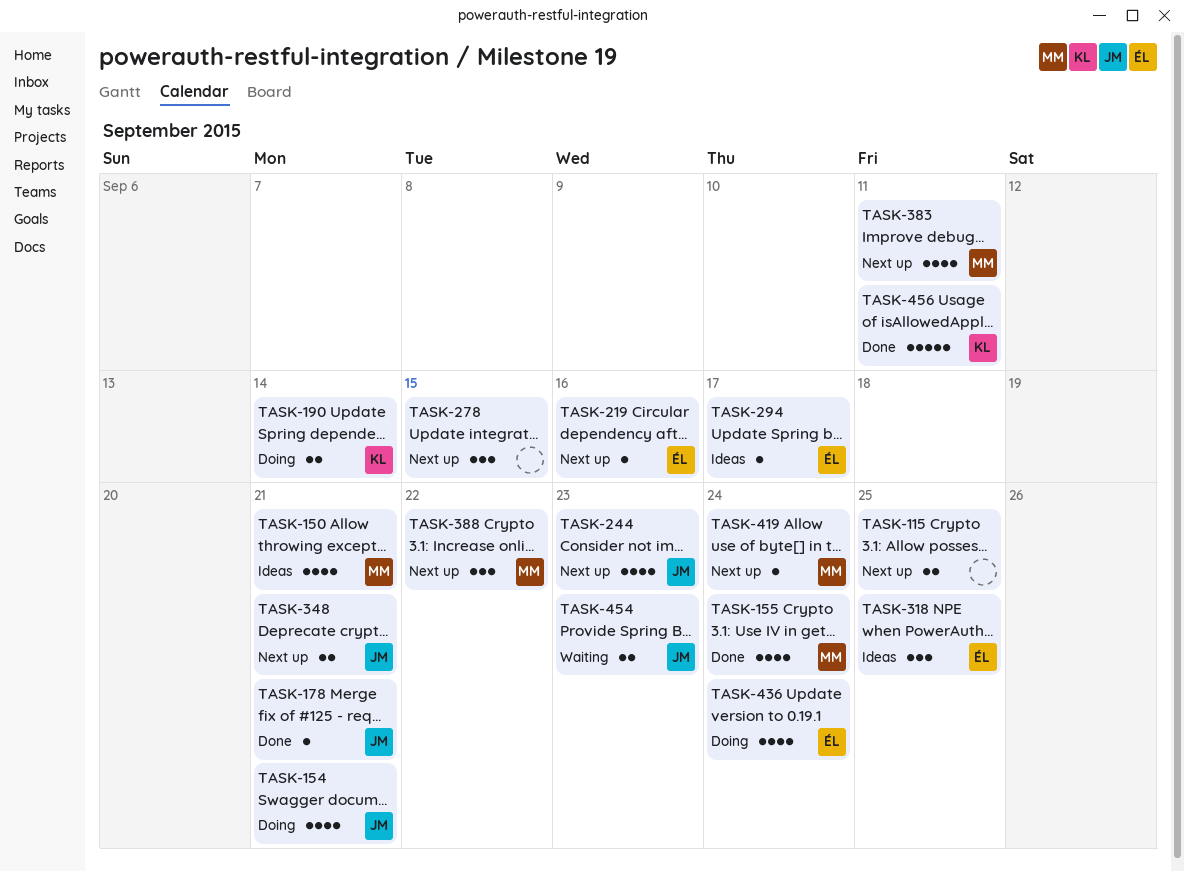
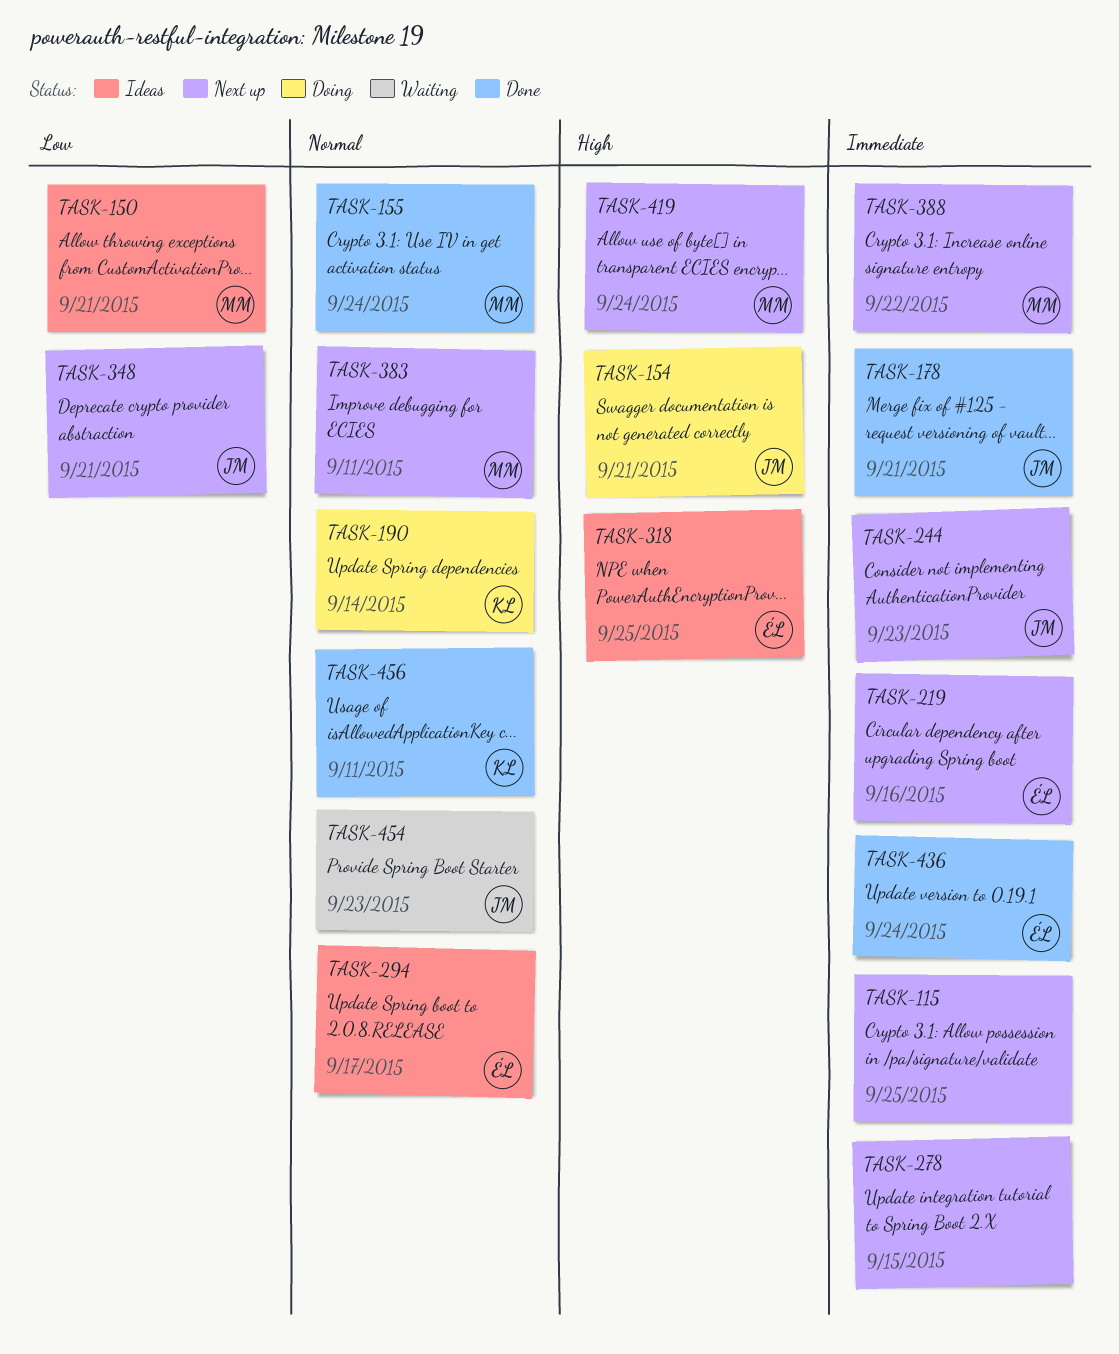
TASK-436, status: Doing -> Done

